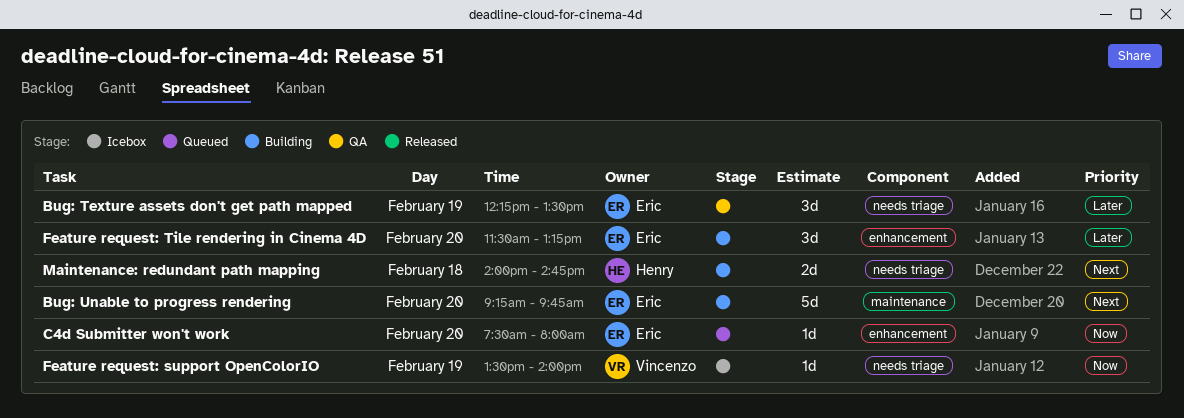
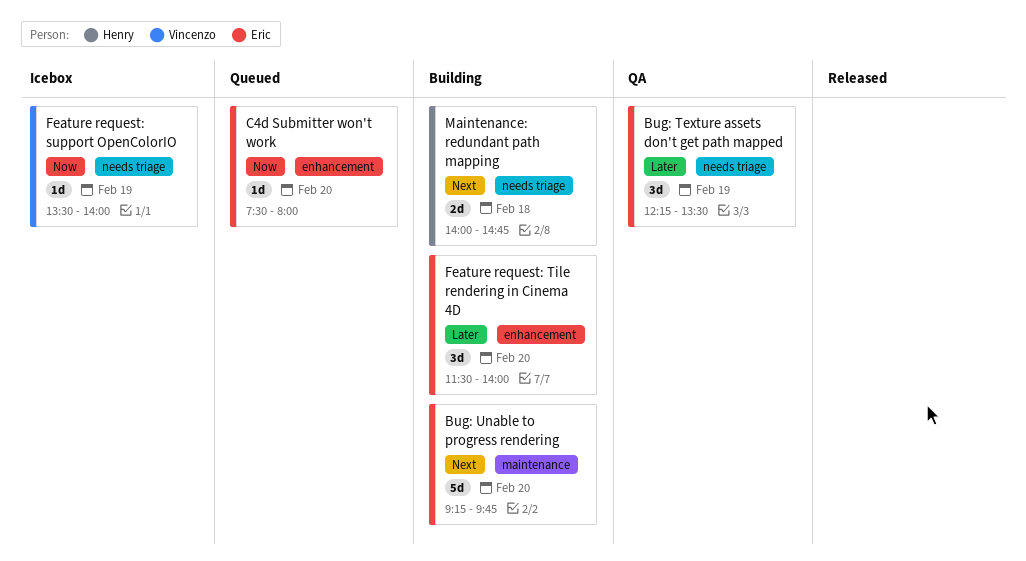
Feature request: Tile rendering in Cinema 4D, ends: 13:15 -> 14:00

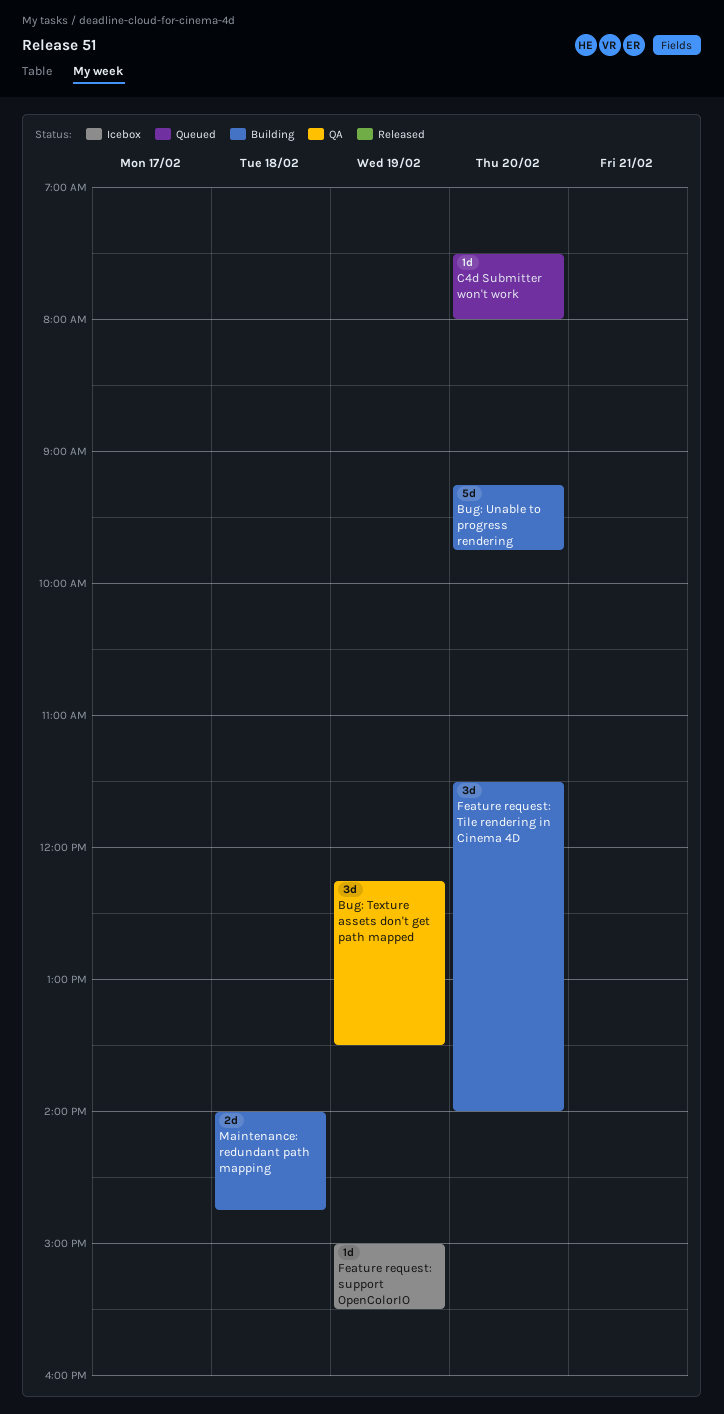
Feature request: support OpenColorIO, begins: 13:30 -> 15:00
Feature request: support OpenColorIO, ends: 14:00 -> 15:30

